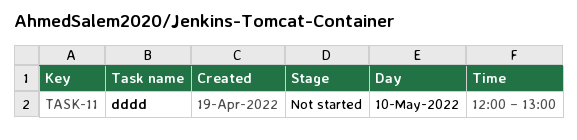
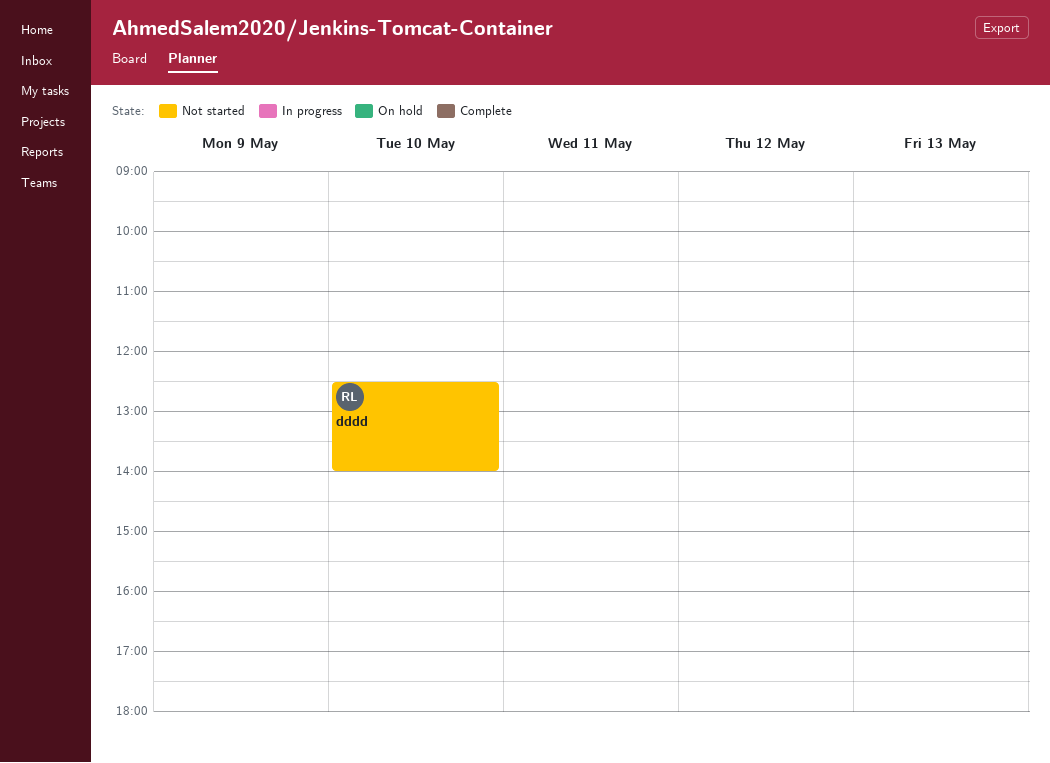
dddd, begins: 12:00 -> 12:30
dddd, ends: 13:00 -> 14:00

